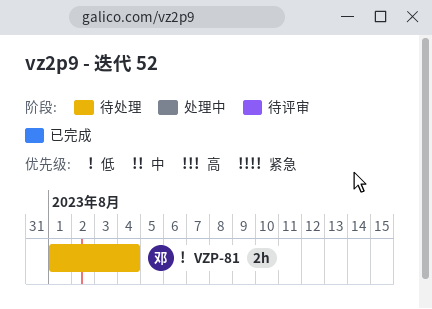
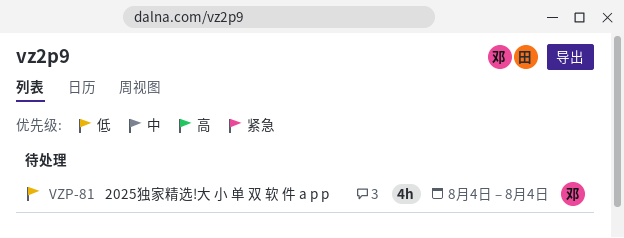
VZP-81, estimate: 2h -> 4h
VZP-81, start: Aug 1 -> Aug 4

